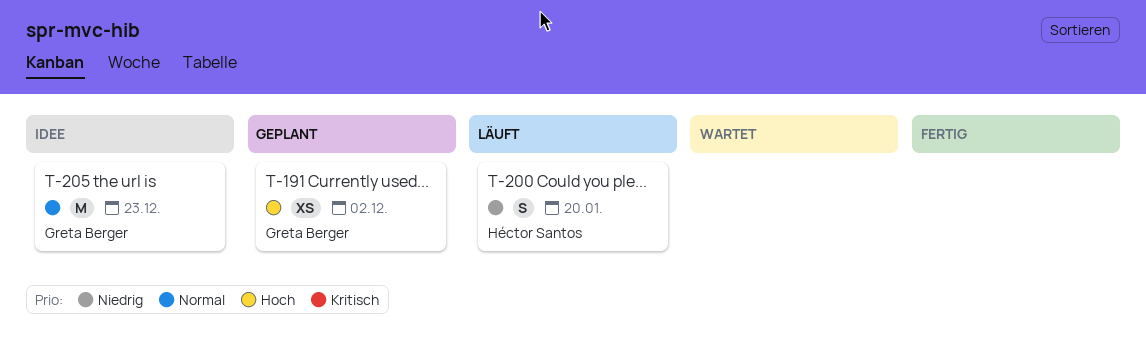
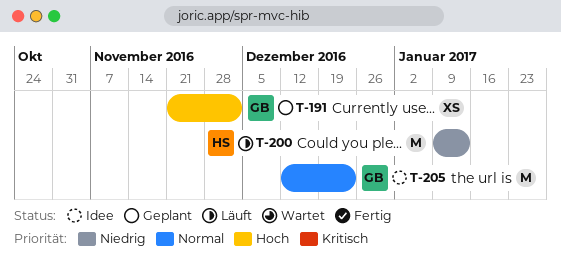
T-200, estimate: S -> M
T-200, due: Jan 20 -> Jan 13

